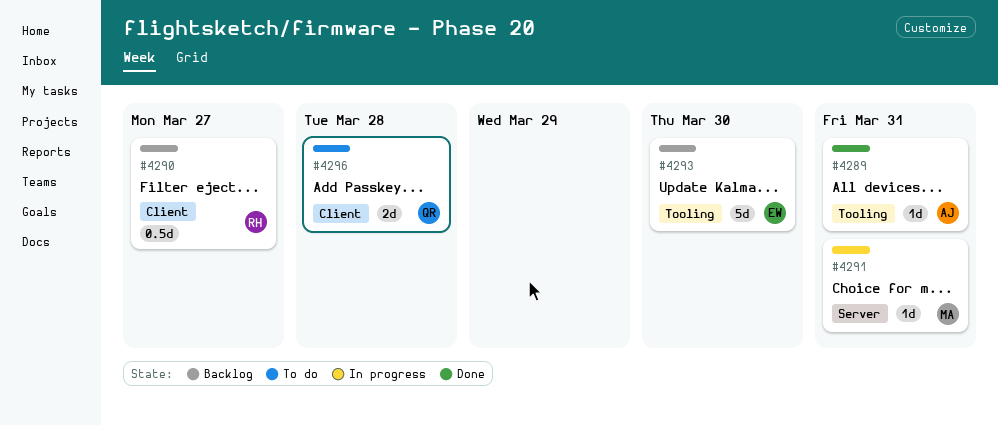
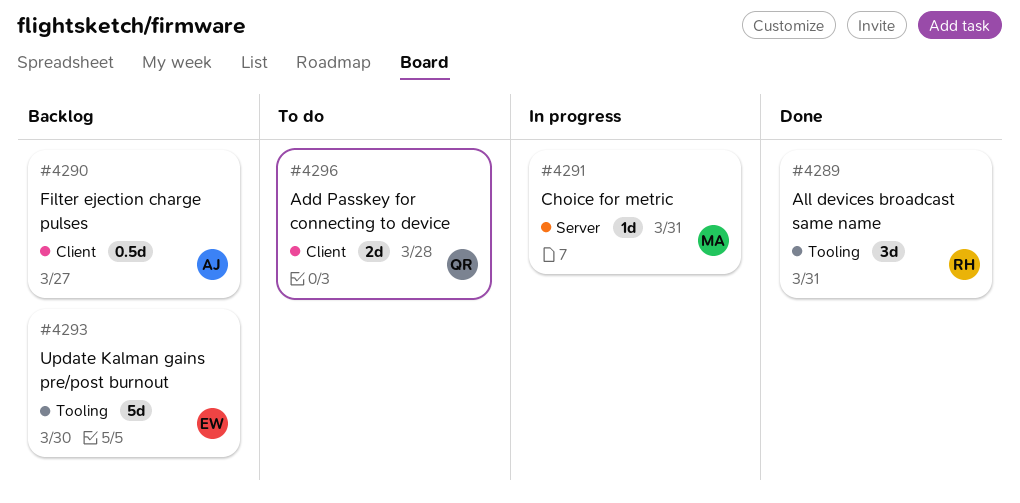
#4289, owner: AJ -> RH
#4289, estimate: 1d -> 3d
#4290, owner: RH -> AJ

